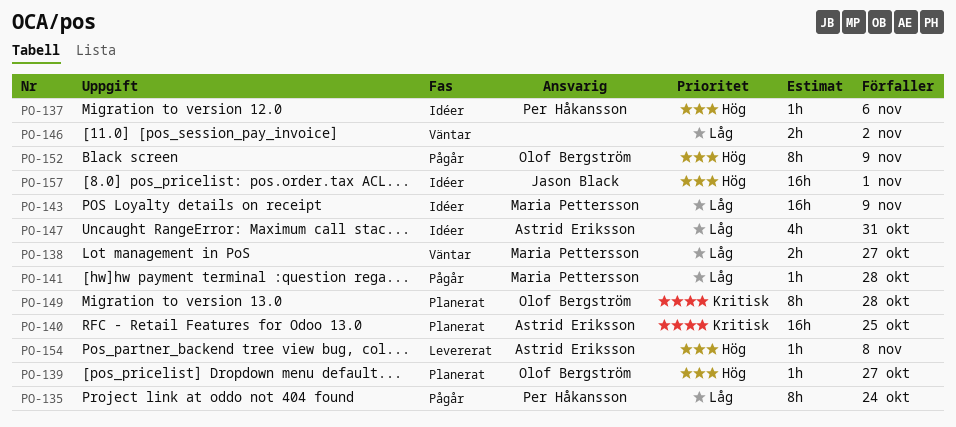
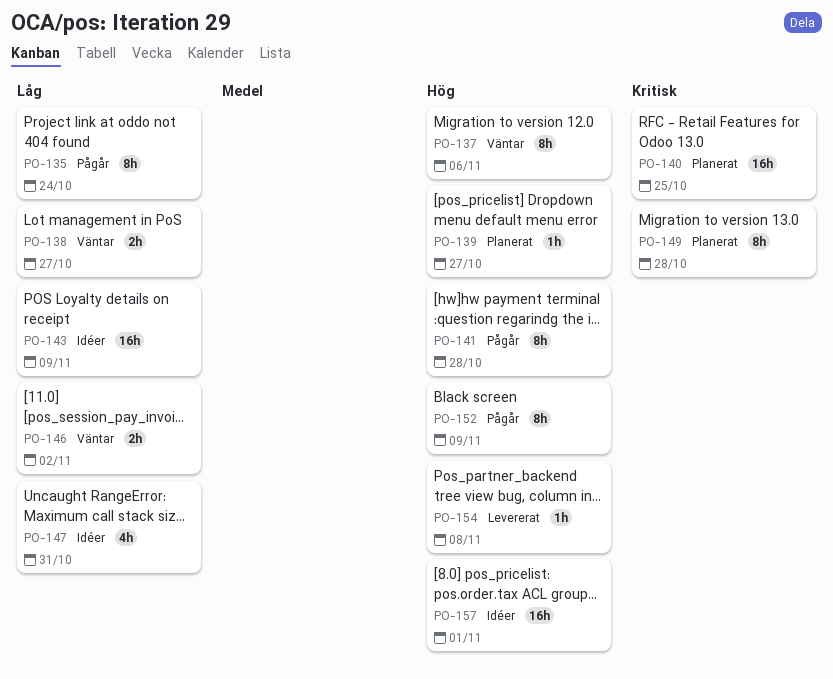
PO-137, status: Idéer -> Väntar
PO-137, estimate: 1h -> 8h
PO-141, priority: Låg -> Hög
PO-141, estimate: 1h -> 8h

